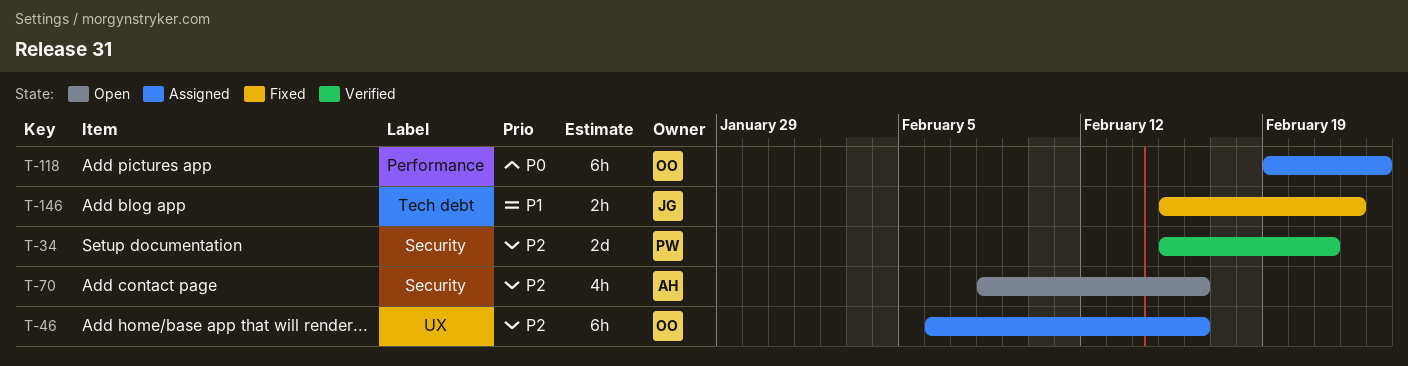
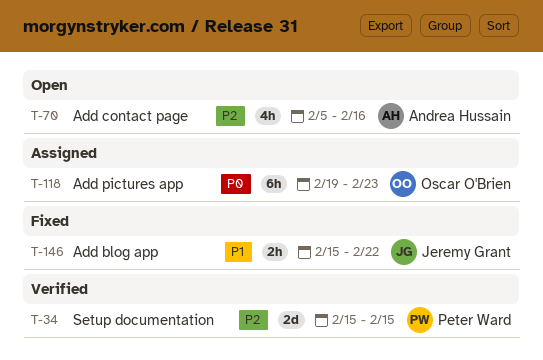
T-34, due: Feb 21 -> Feb 15
T-46: present -> none
T-70, start: Feb 8 -> Feb 5

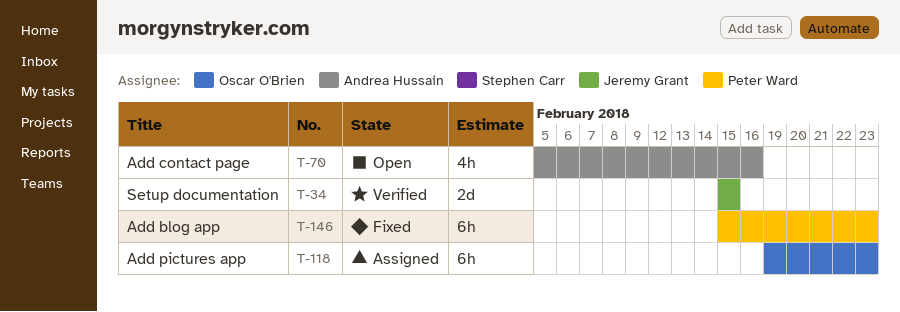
T-34, owner: Peter Ward -> Jeremy Grant
T-146, owner: Jeremy Grant -> Peter Ward
T-146, estimate: 2h -> 6h
T-146, due: Feb 22 -> Feb 23

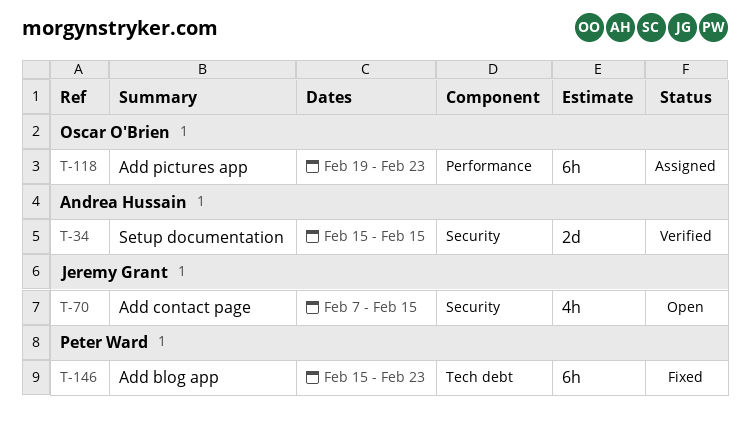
T-34, owner: Jeremy Grant -> Andrea Hussain
T-70, owner: Andrea Hussain -> Jeremy Grant
T-70, start: Feb 5 -> Feb 7
T-70, due: Feb 16 -> Feb 15

